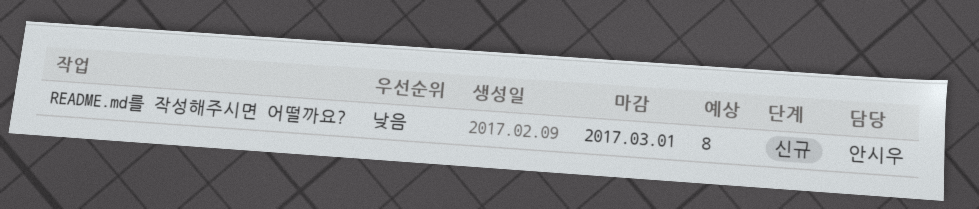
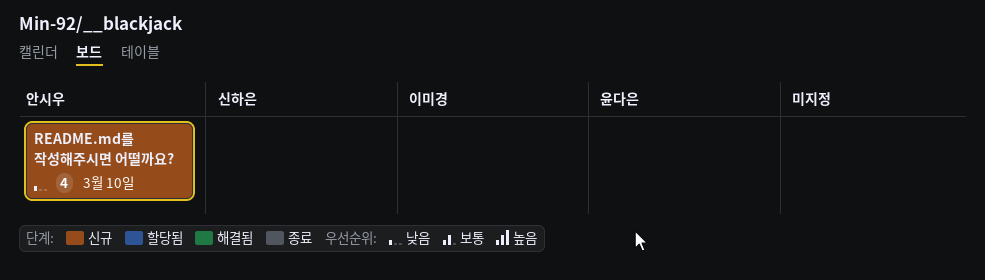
README.md를 작성해주시면 어떨까요?, estimate: 8 -> 4
README.md를 작성해주시면 어떨까요?, due: Mar 1 -> Mar 10

